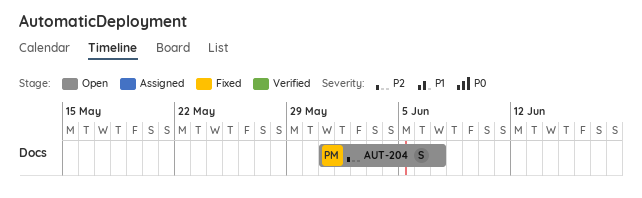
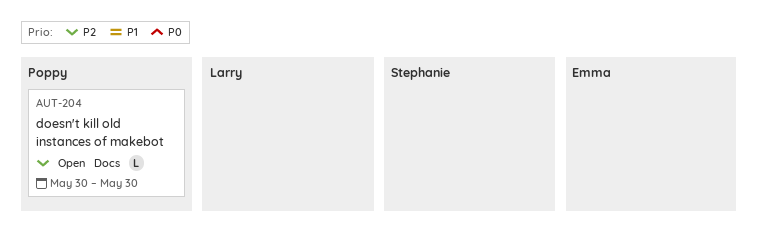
AUT-204, estimate: S -> L
AUT-204, start: May 31 -> May 30
AUT-204, due: Jun 7 -> May 30

